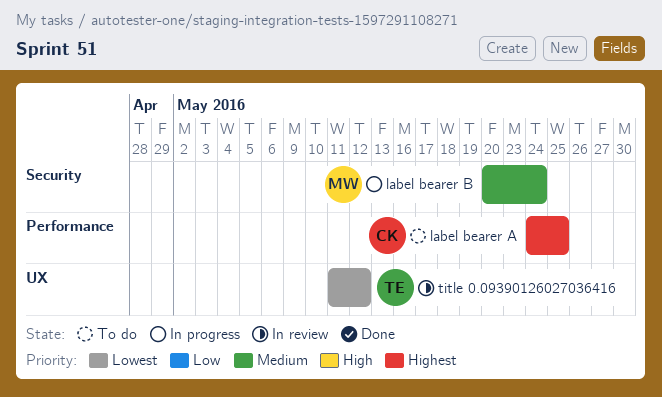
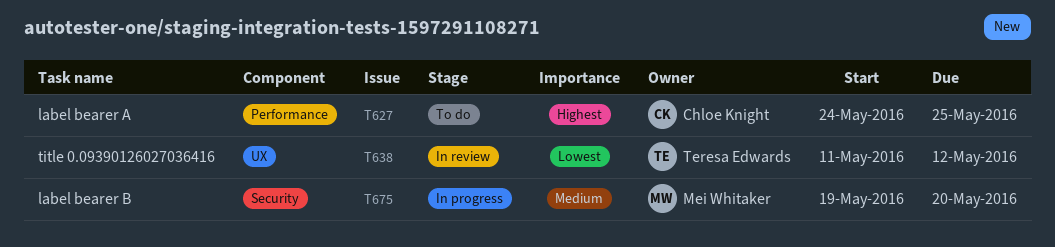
label bearer B, start: May 20 -> May 19
label bearer B, due: May 24 -> May 20

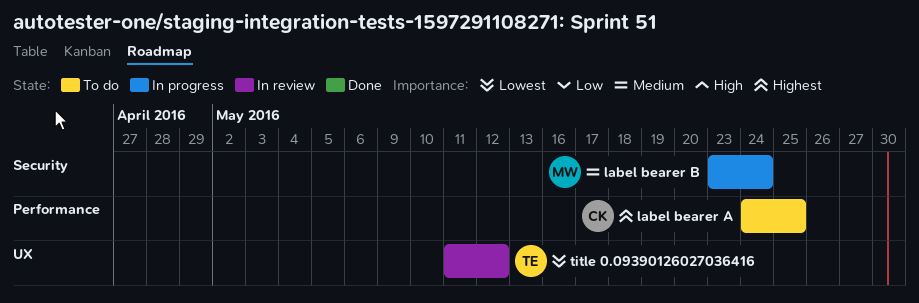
label bearer B, start: May 19 -> May 23
label bearer B, due: May 20 -> May 24

